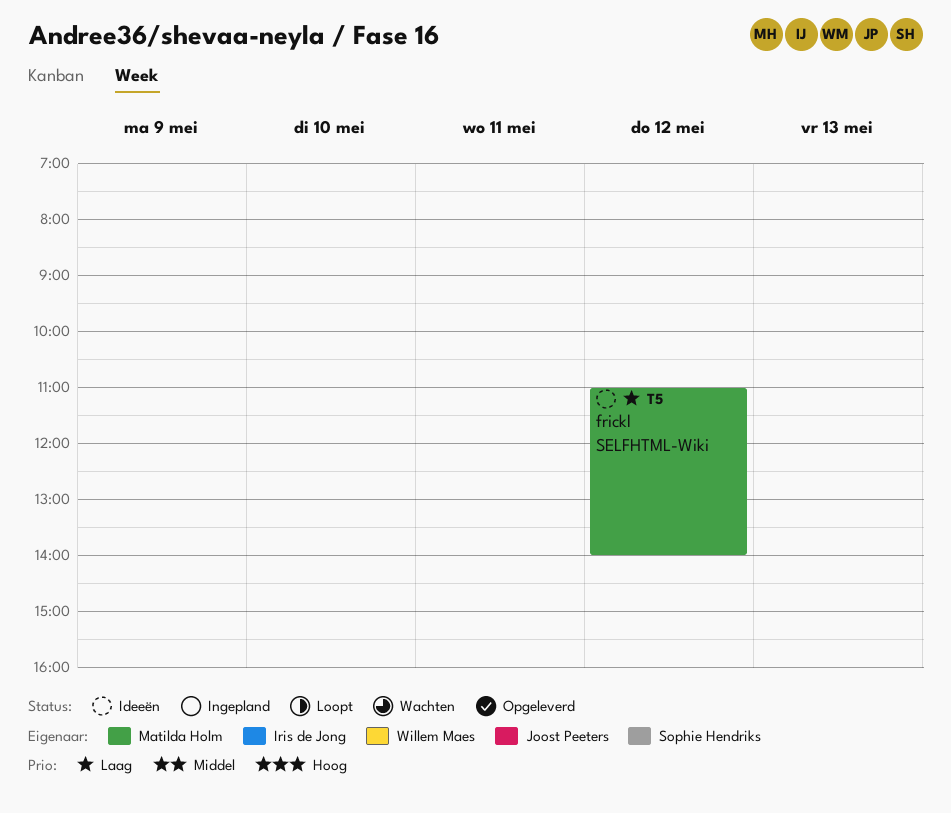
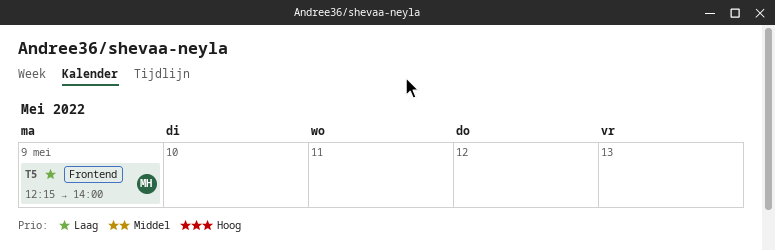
T5, day: May 12 -> May 9
T5, begins: 11:00 -> 12:15

